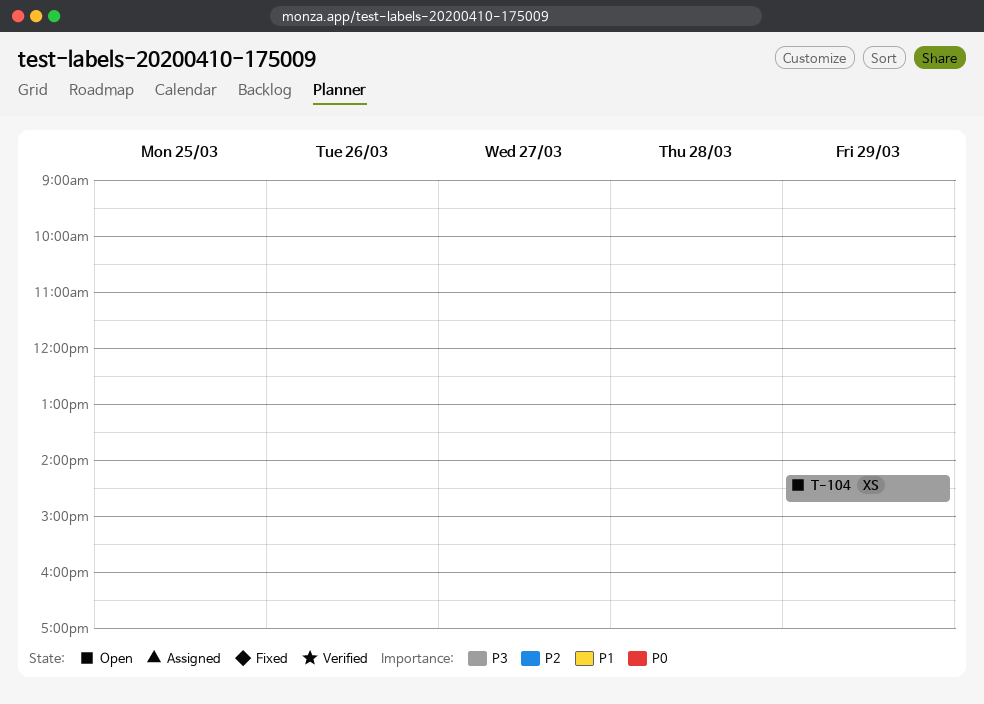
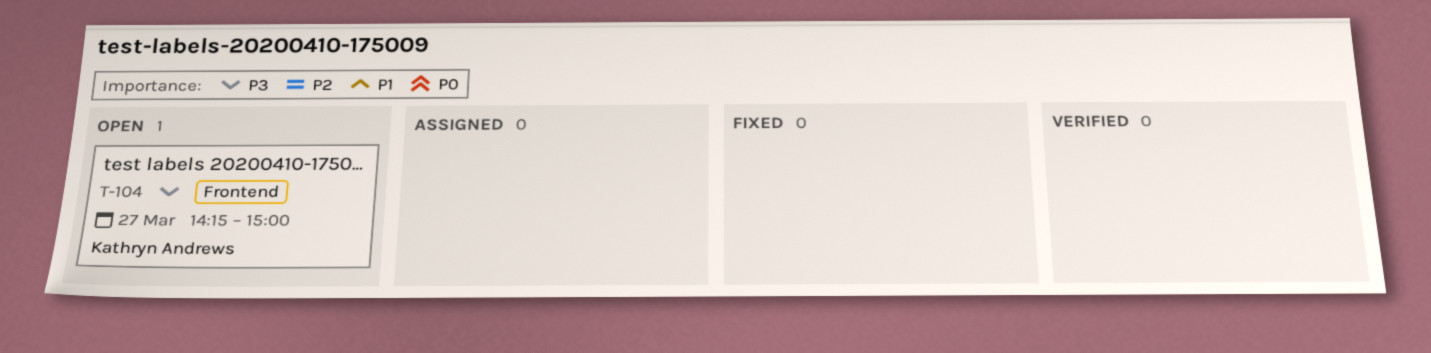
T-104, day: Mar 29 -> Mar 27
T-104, ends: 14:45 -> 15:00

